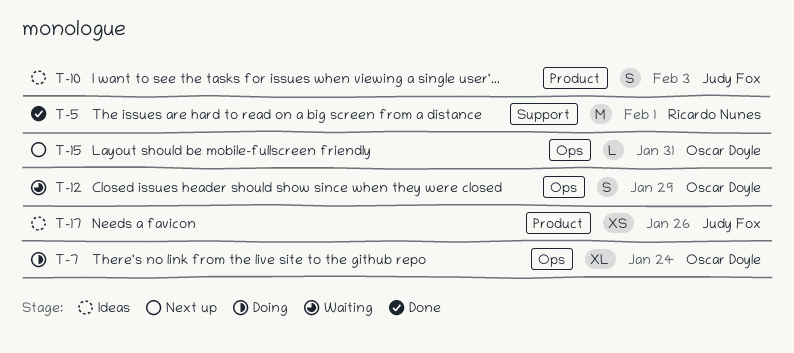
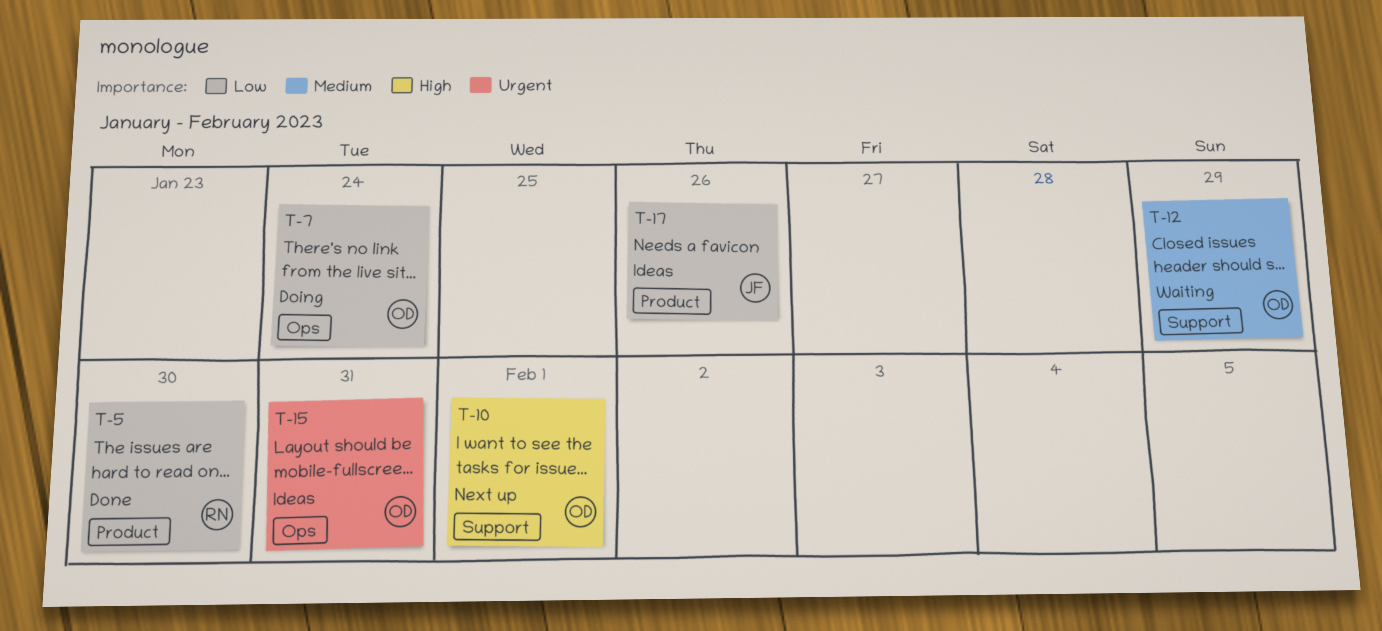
T-5, label: Support -> Product
T-5, due: Feb 1 -> Jan 30
T-10, status: Ideas -> Next up
T-10, owner: Judy Fox -> Oscar Doyle
T-10, label: Product -> Support
T-10, due: Feb 3 -> Feb 1
T-12, label: Ops -> Support
T-15, status: Next up -> Ideas

